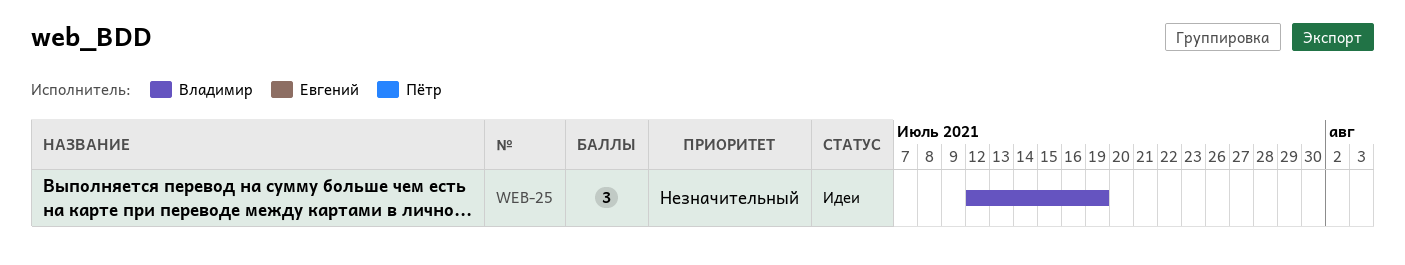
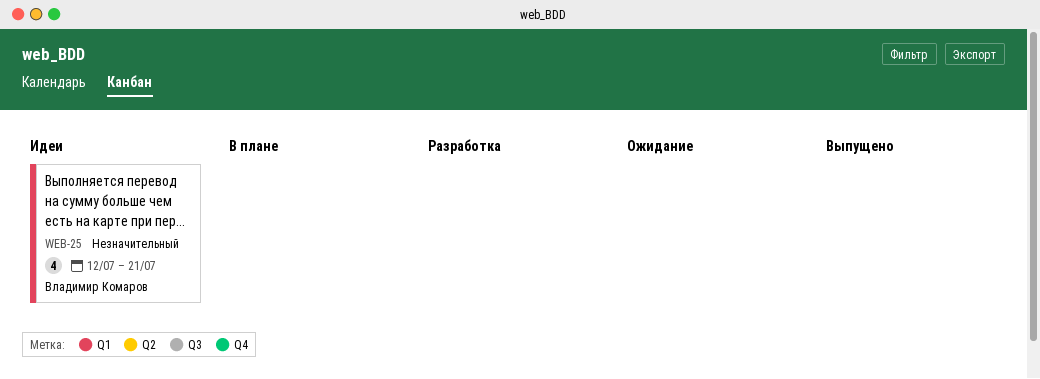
WEB-25, estimate: 3 -> 4
WEB-25, due: Jul 19 -> Jul 21

